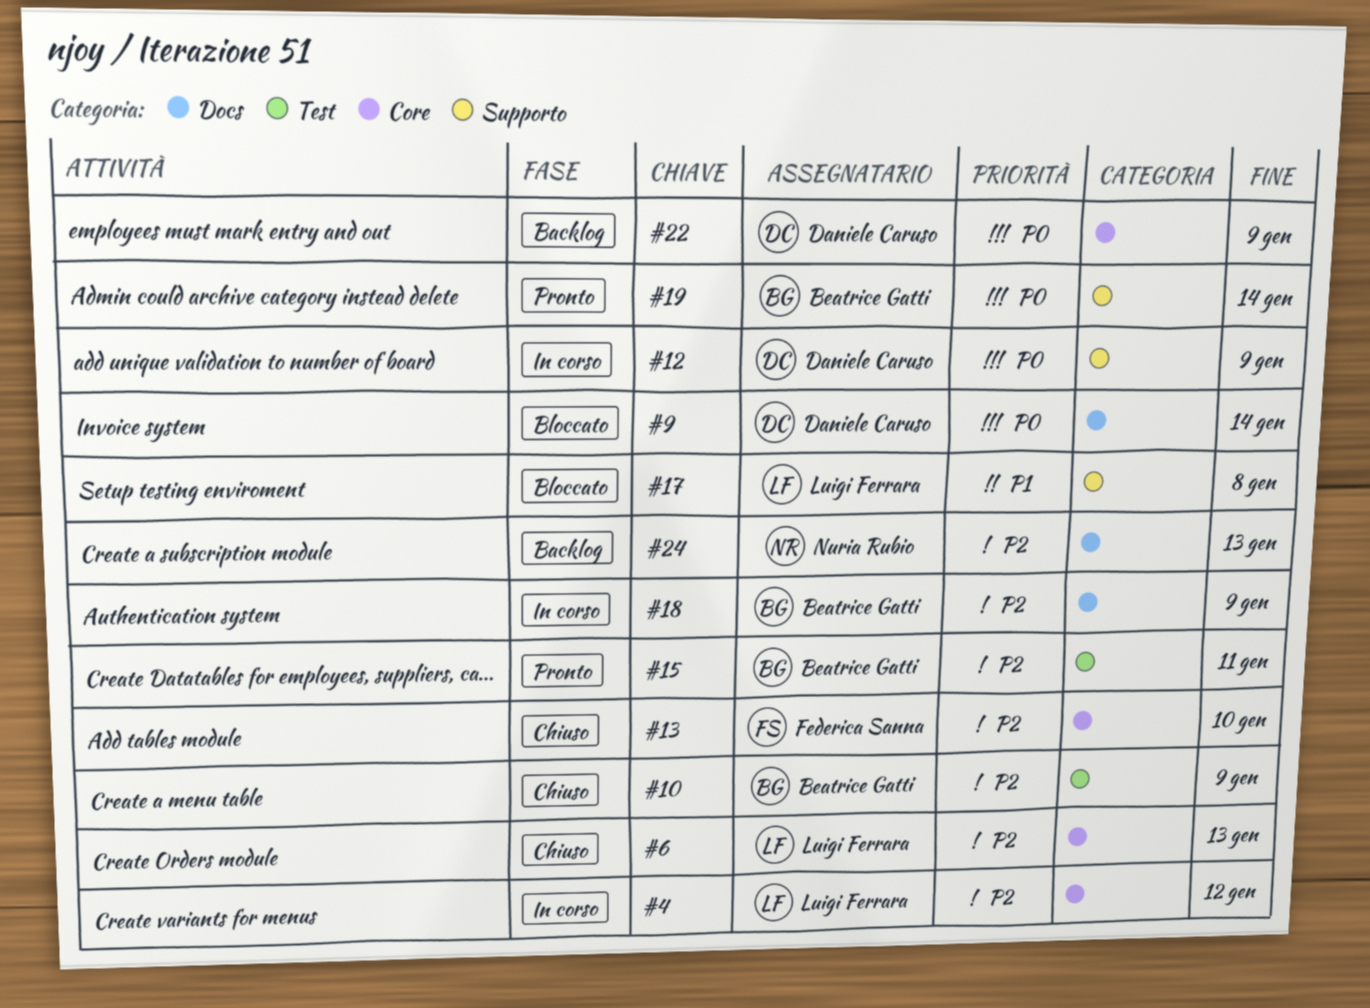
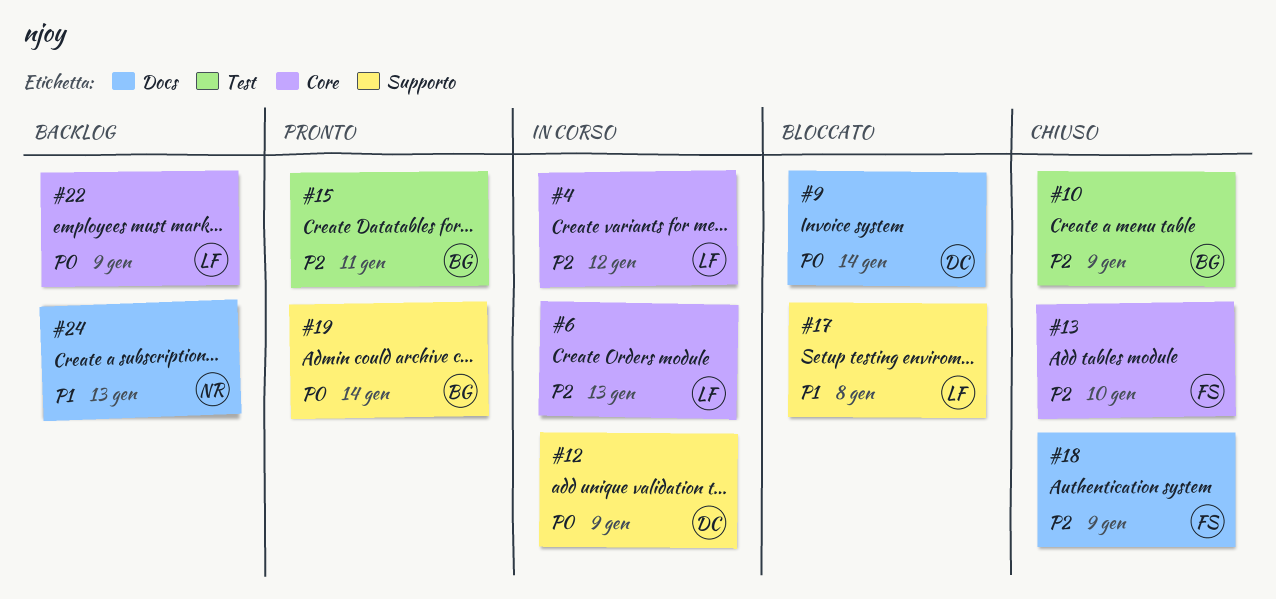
#6, status: Chiuso -> In corso
#18, status: In corso -> Chiuso
#18, owner: Beatrice Gatti -> Federica Sanna
#22, owner: Daniele Caruso -> Luigi Ferrara
#24, priority: P2 -> P1

